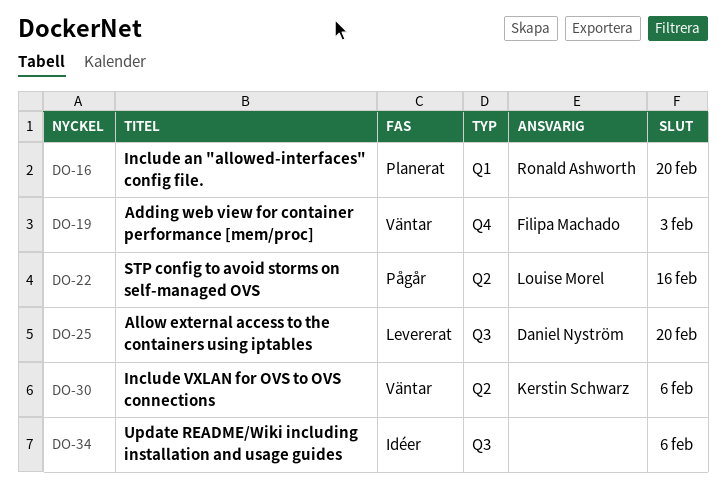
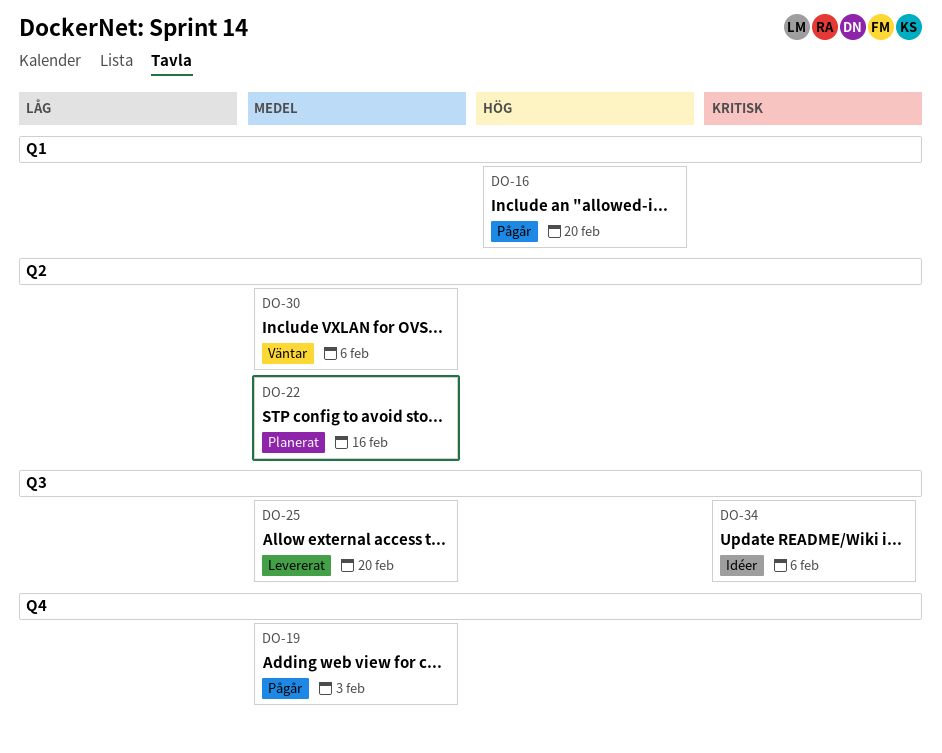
DO-16, status: Planerat -> Pågår
DO-19, status: Väntar -> Pågår
DO-22, status: Pågår -> Planerat

